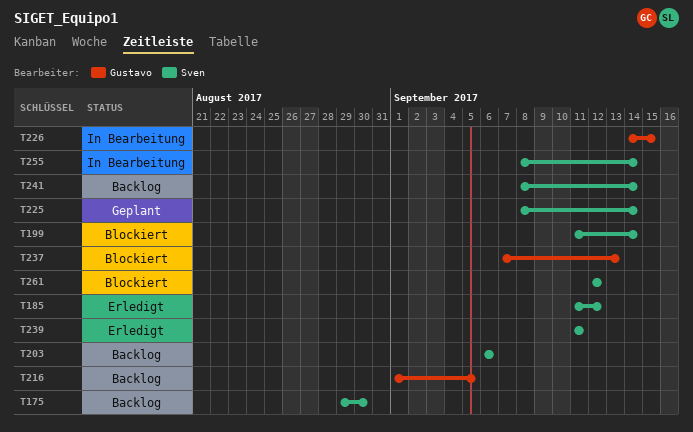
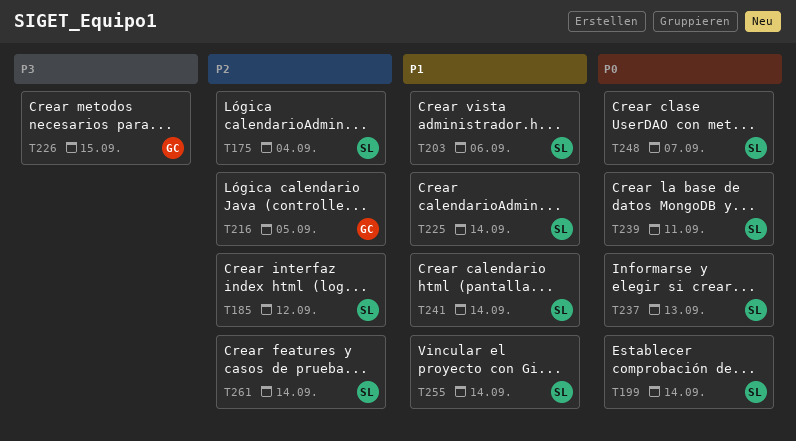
T175, due: Aug 30 -> Sep 4
T237, owner: Gustavo -> Sven
T248: none -> present
T261, due: Sep 12 -> Sep 14

